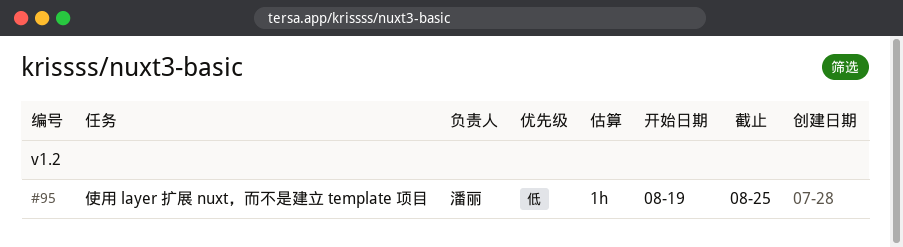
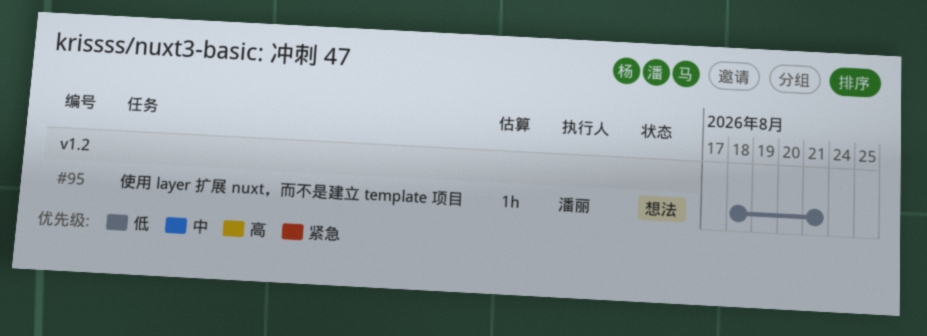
#95, start: Aug 19 -> Aug 18
#95, due: Aug 25 -> Aug 21

